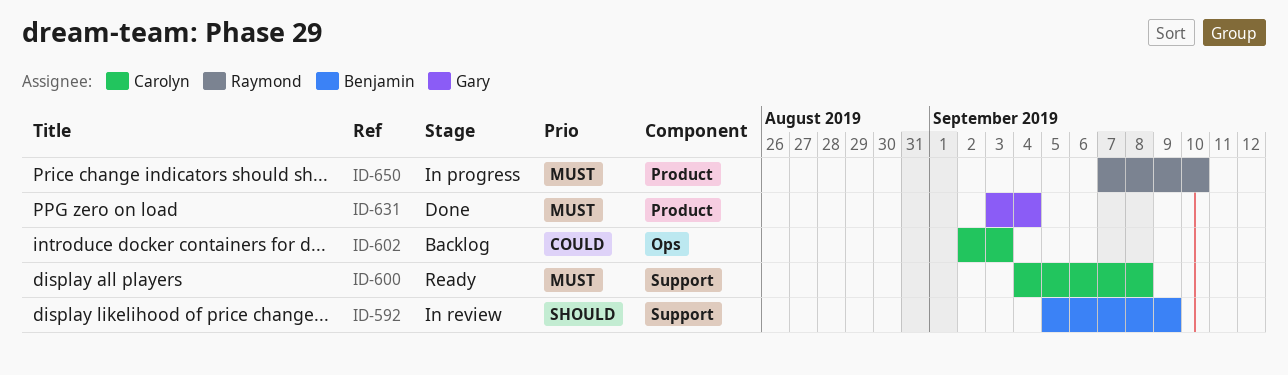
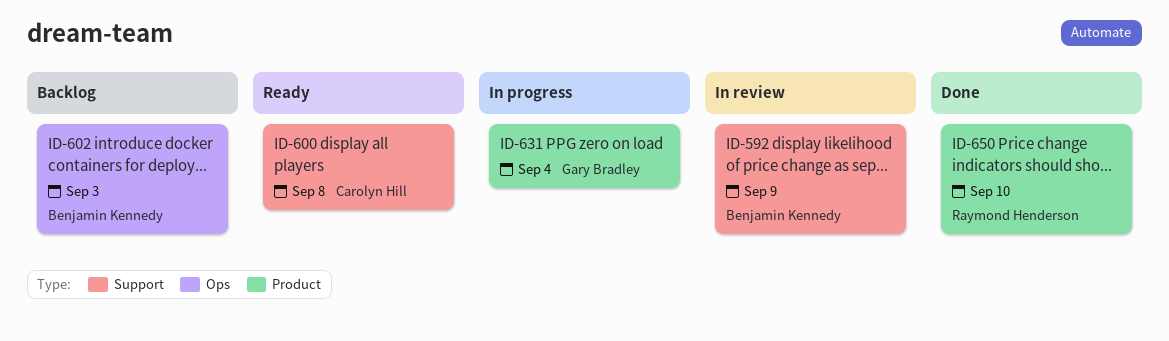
ID-602, owner: Carolyn Hill -> Benjamin Kennedy
ID-631, status: Done -> In progress
ID-650, status: In progress -> Done

